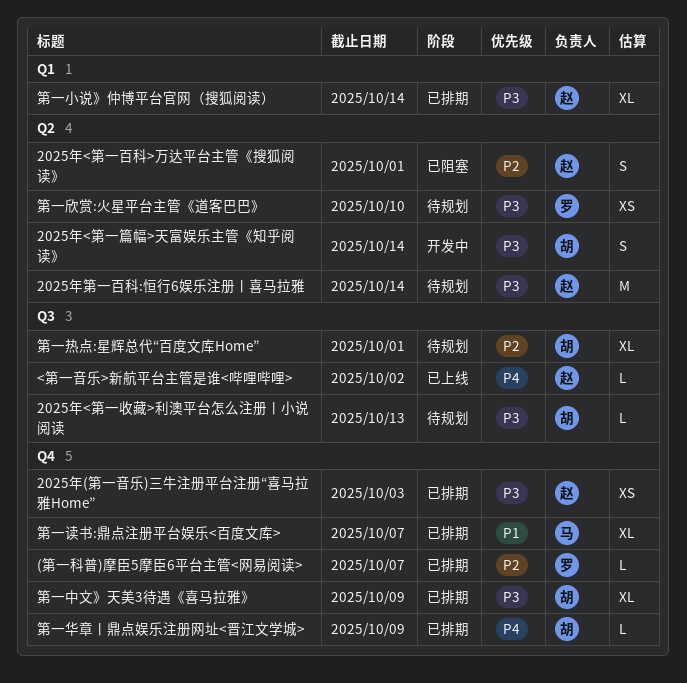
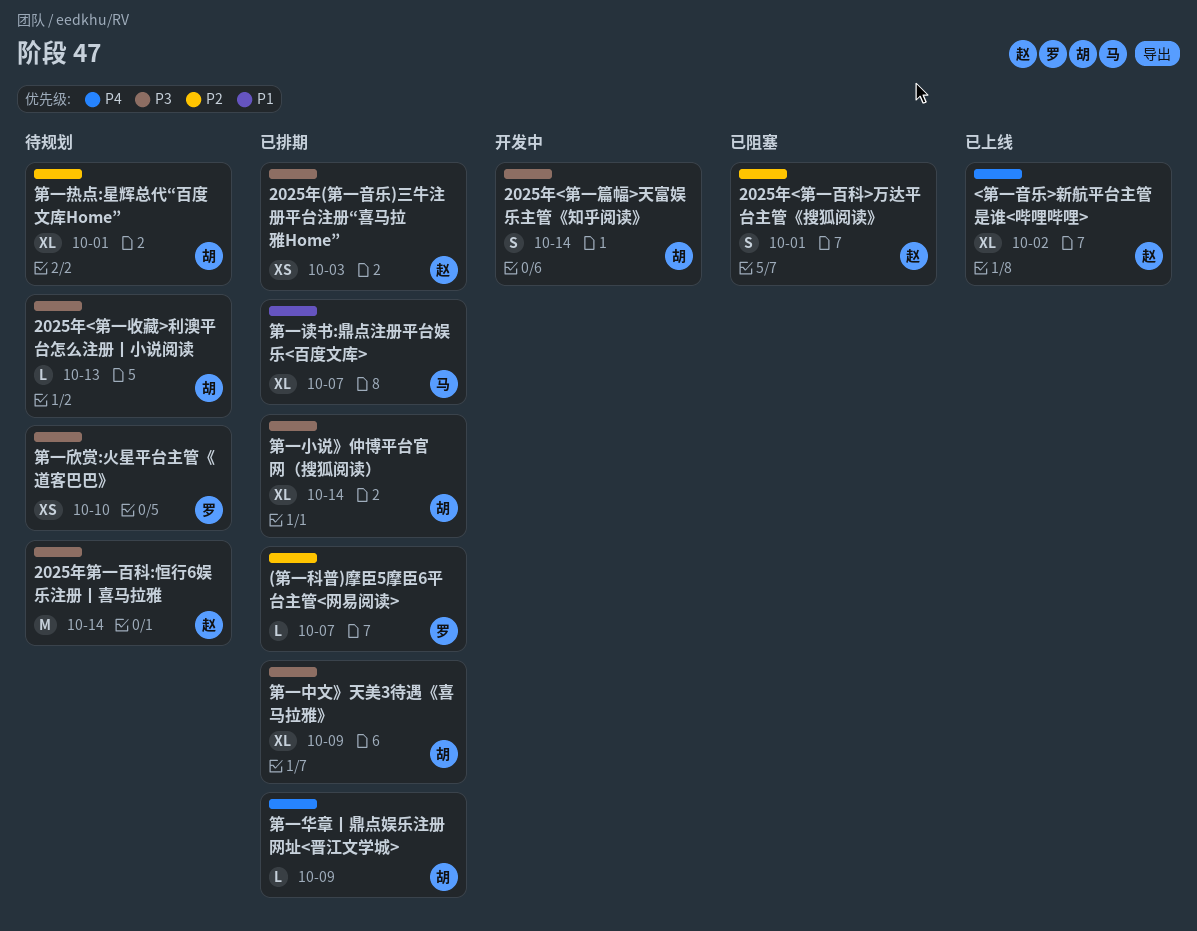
<第一音乐>新航平台主管是谁<哔哩哔哩>, estimate: L -> XL
第一小说》仲博平台官网（搜狐阅读）, owner: 赵 -> 胡

